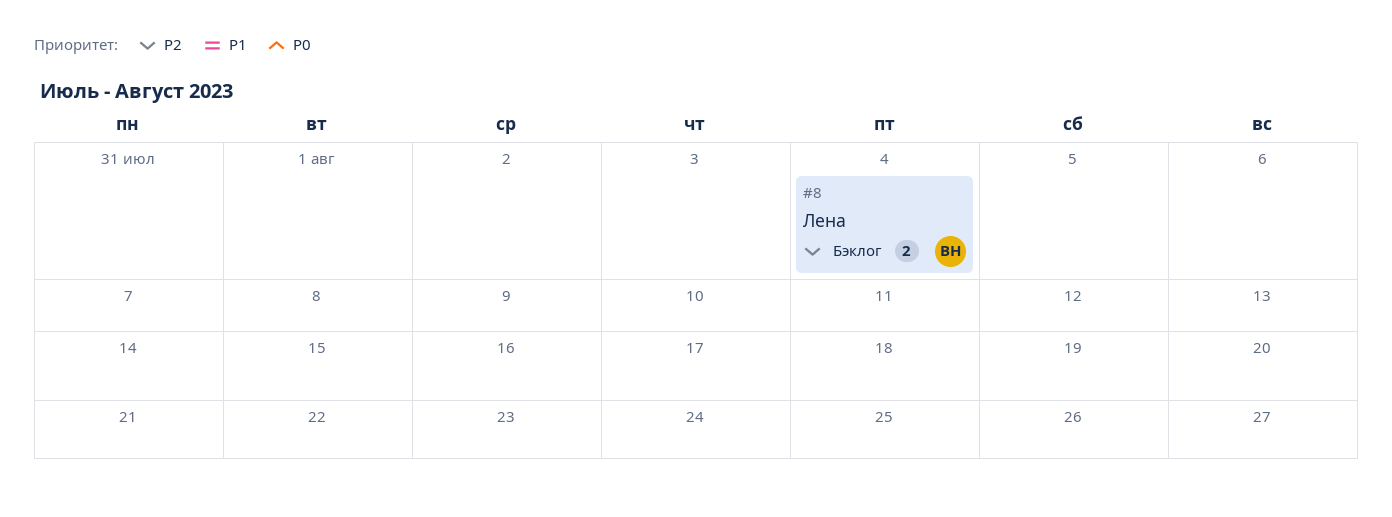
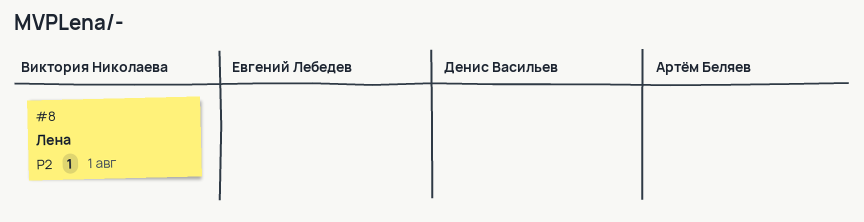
#8, estimate: 2 -> 1
#8, due: Aug 4 -> Aug 1

